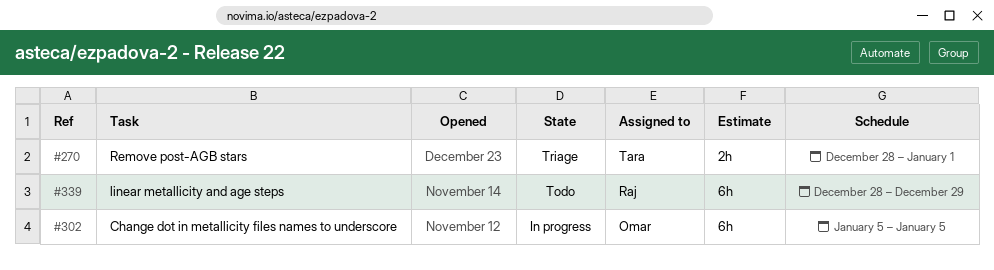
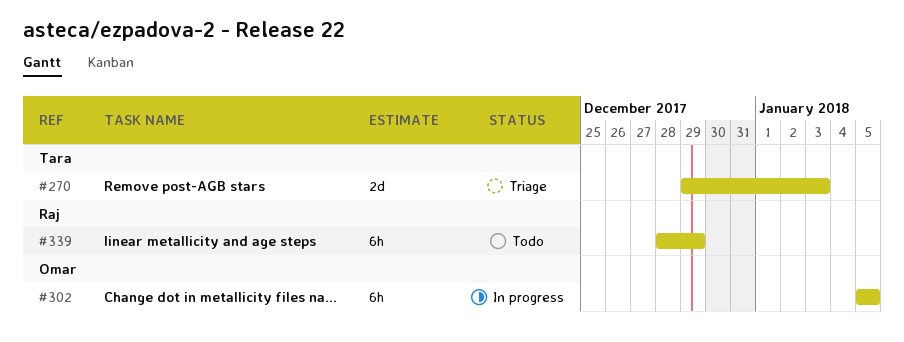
#270, estimate: 2h -> 2d
#270, start: Dec 28 -> Dec 29
#270, due: Jan 1 -> Jan 3

